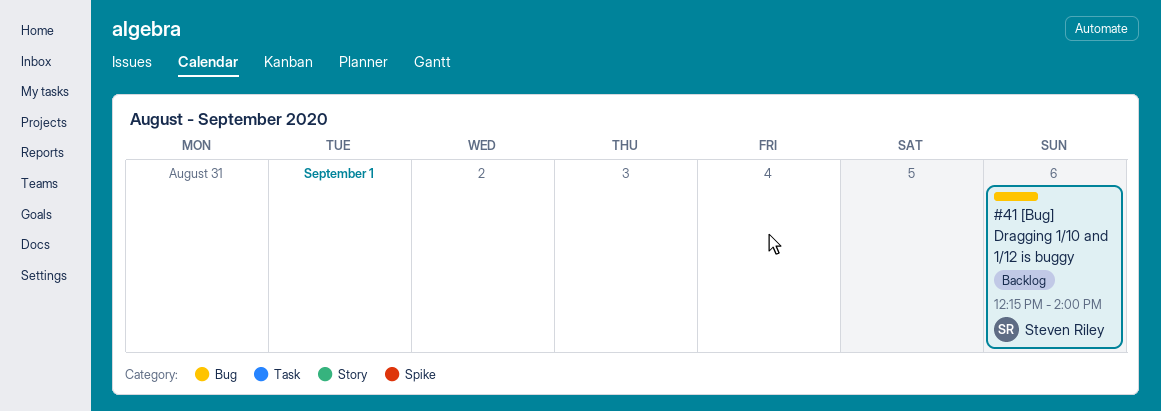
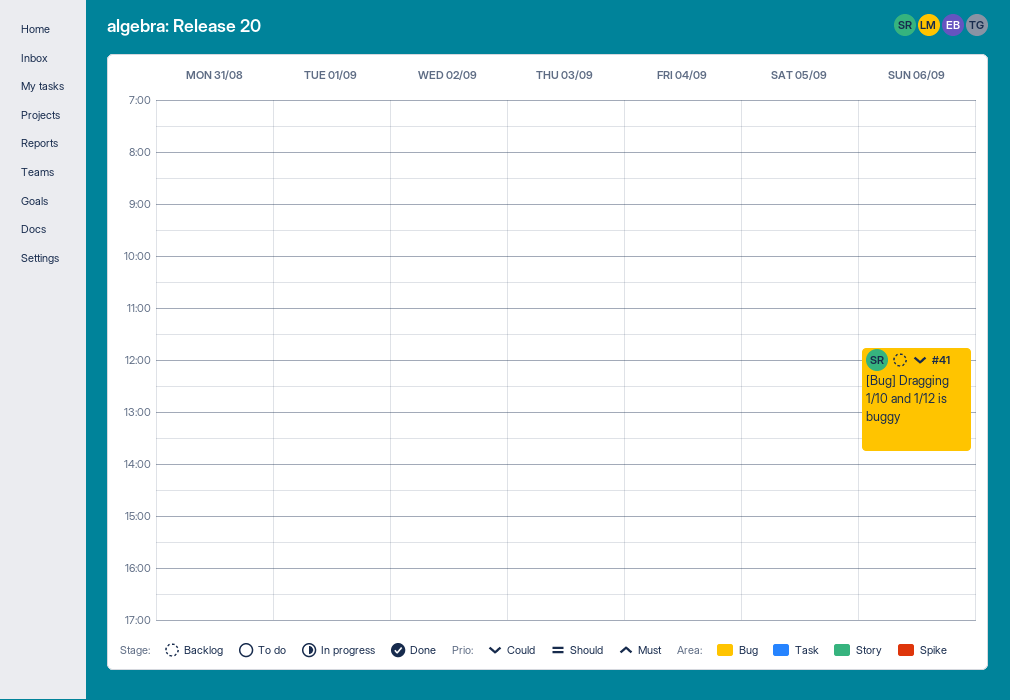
#41, begins: 12:15 -> 11:45
#41, ends: 14:00 -> 13:45

